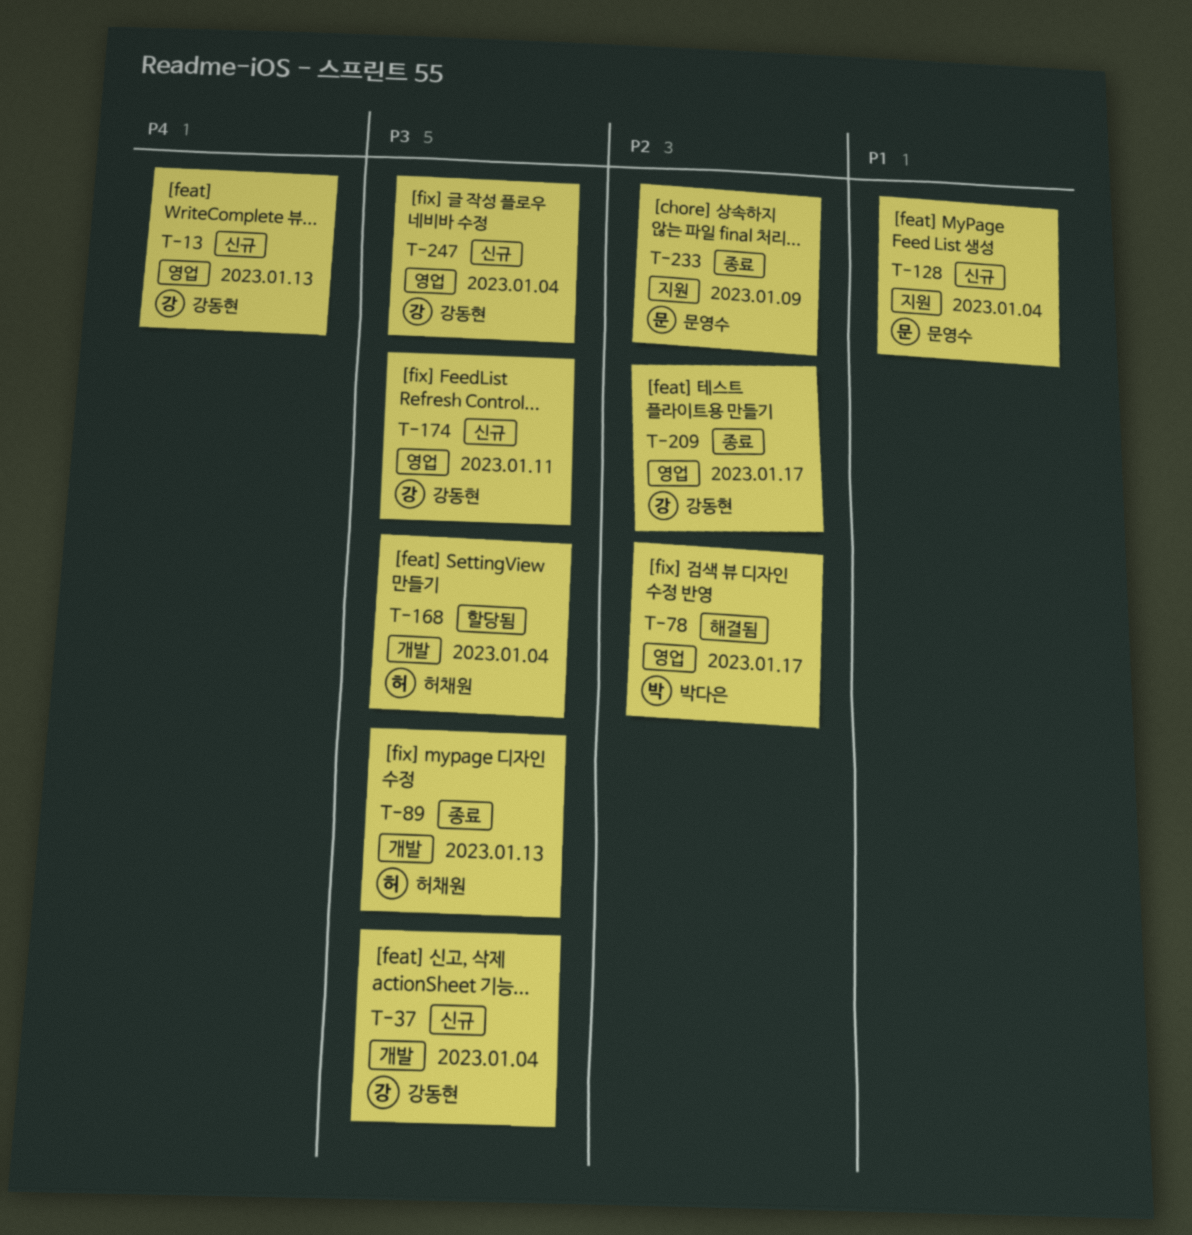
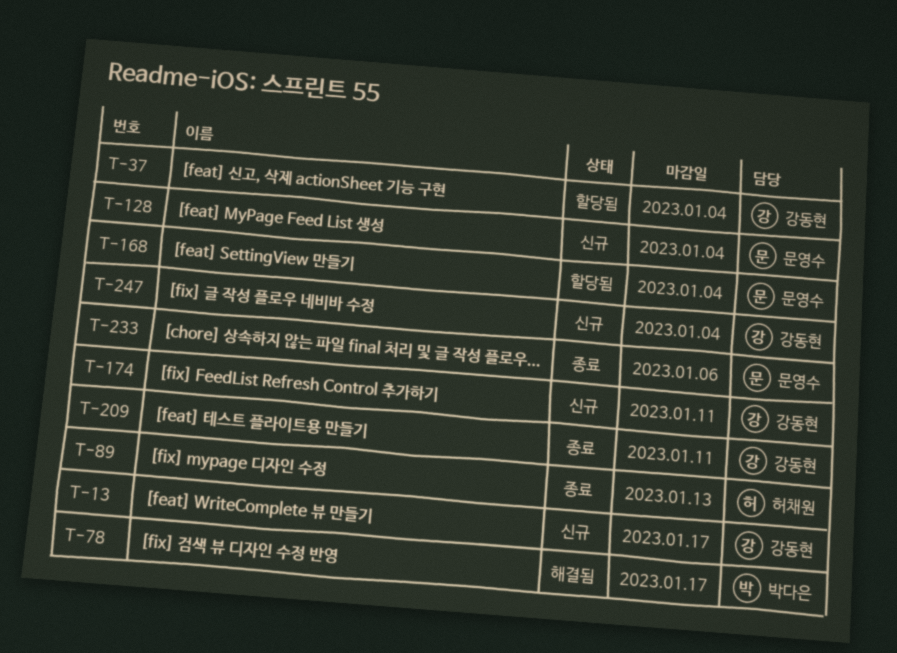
T-13, due: Jan 13 -> Jan 17
T-37, status: 신규 -> 할당됨
T-168, owner: 허채원 -> 문영수
T-209, due: Jan 17 -> Jan 11
T-233, due: Jan 9 -> Jan 6

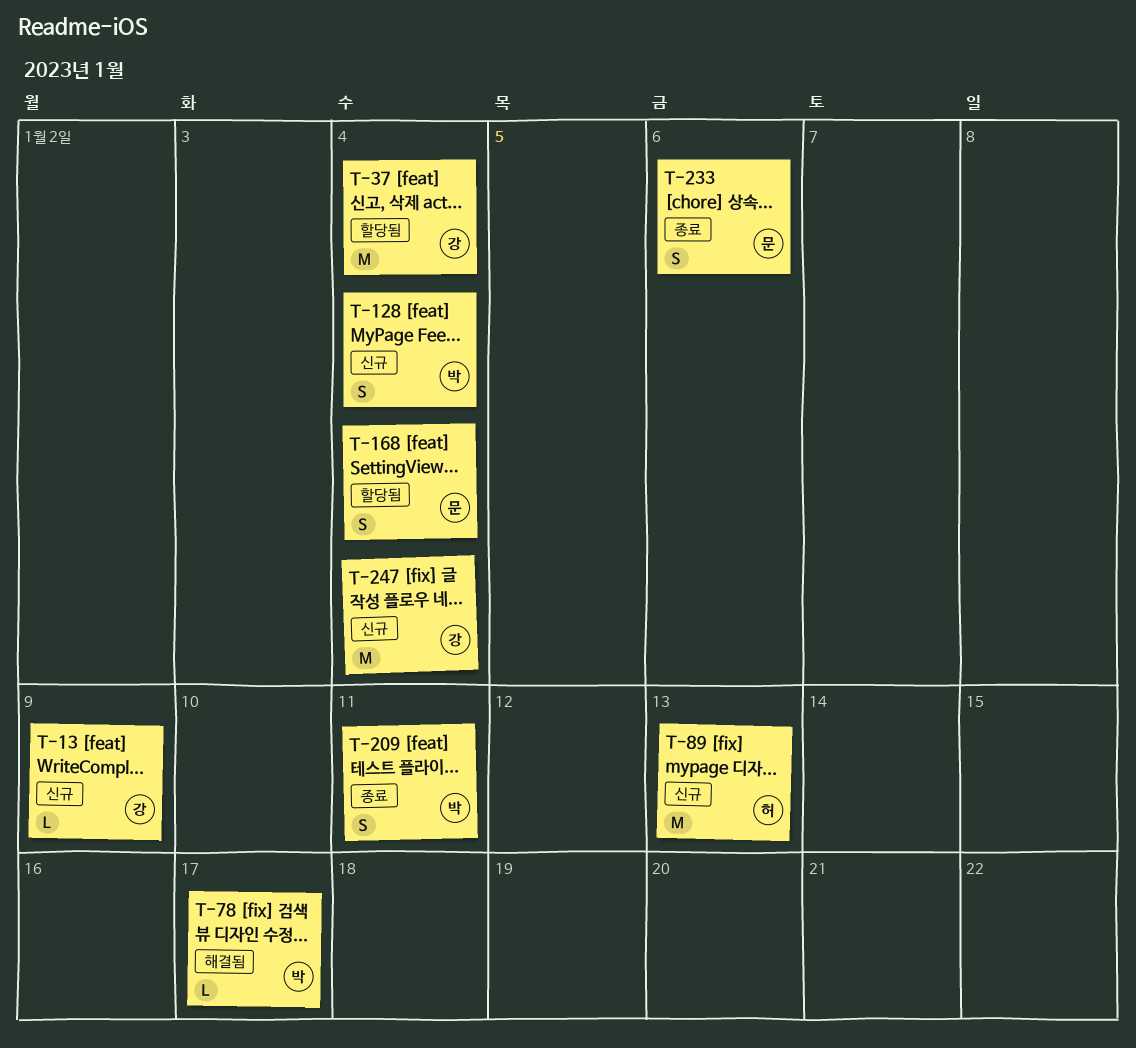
T-13, due: Jan 17 -> Jan 9
T-89, status: 종료 -> 신규
T-128, owner: 문영수 -> 박다은
T-174: present -> none
T-209, owner: 강동현 -> 박다은

